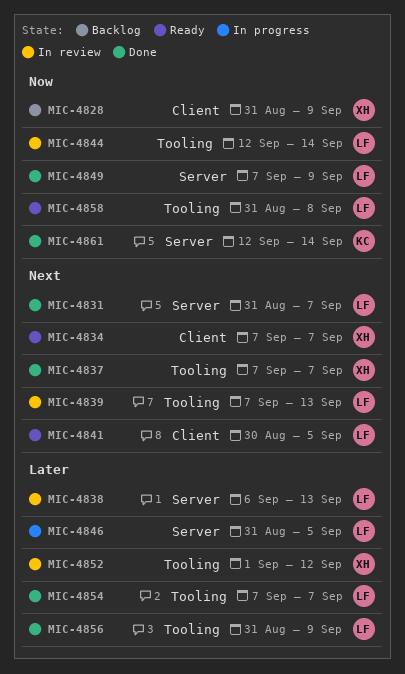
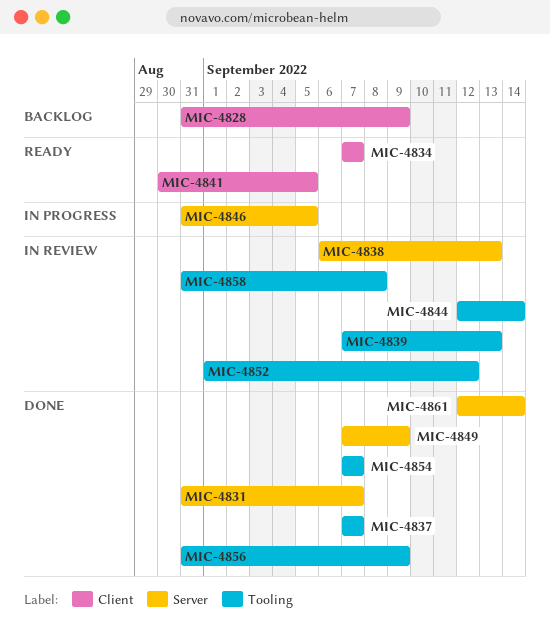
MIC-4858, status: Ready -> In review

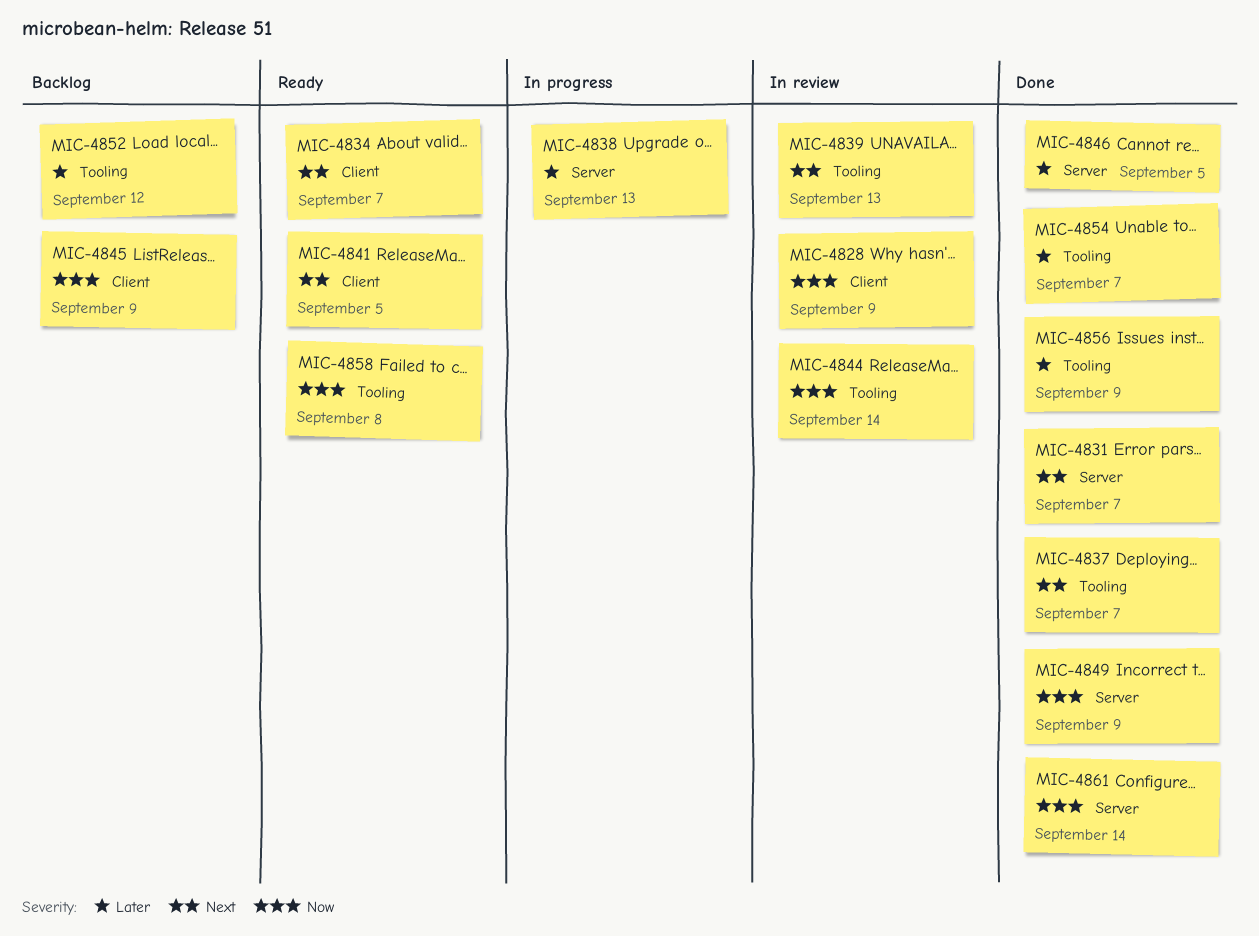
MIC-4828, status: Backlog -> In review
MIC-4838, status: In review -> In progress
MIC-4845: none -> present
MIC-4846, status: In progress -> Done
MIC-4852, status: In review -> Backlog
MIC-4858, status: In review -> Ready

